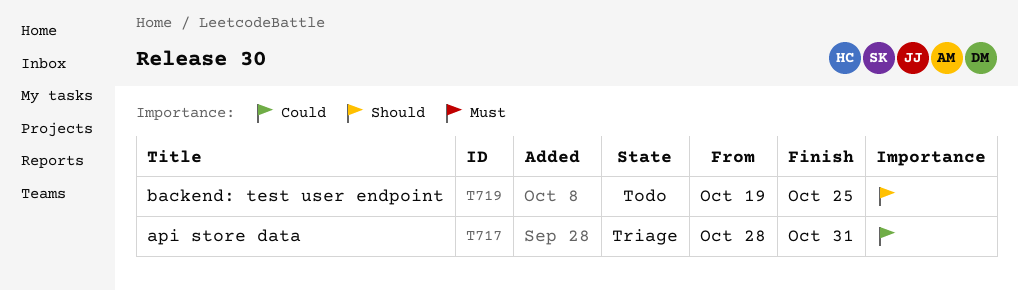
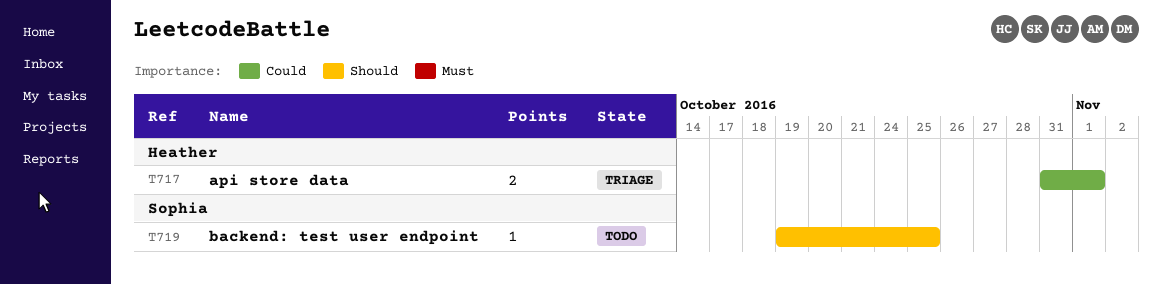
T717, start: Oct 28 -> Oct 31
T717, due: Oct 31 -> Nov 1

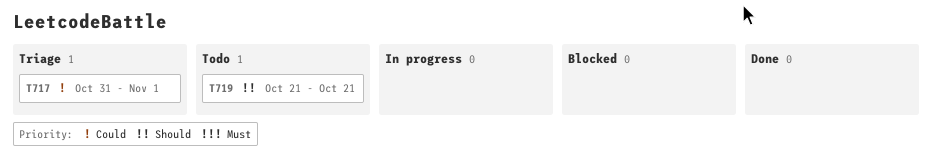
T719, start: Oct 19 -> Oct 21
T719, due: Oct 25 -> Oct 21

